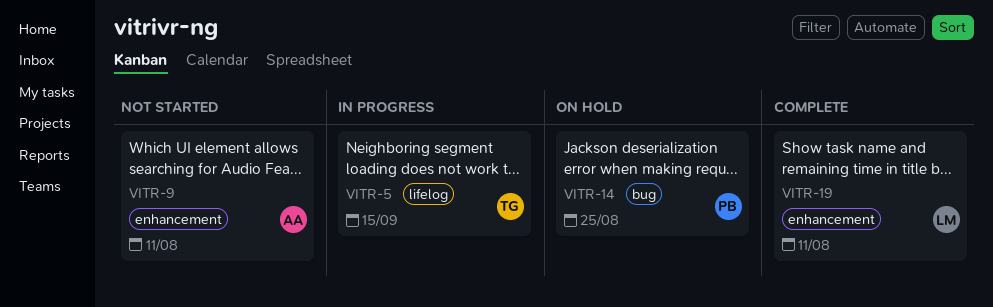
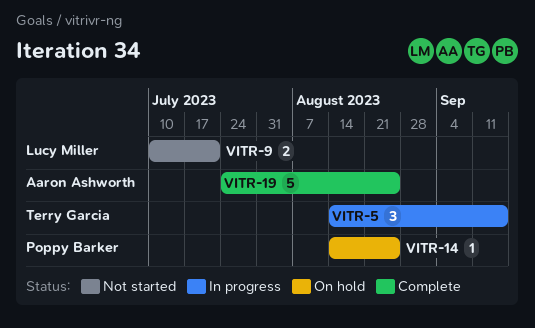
VITR-9, owner: Aaron Ashworth -> Lucy Miller
VITR-9, due: Aug 11 -> Jul 21
VITR-19, owner: Lucy Miller -> Aaron Ashworth
VITR-19, due: Aug 11 -> Aug 25

